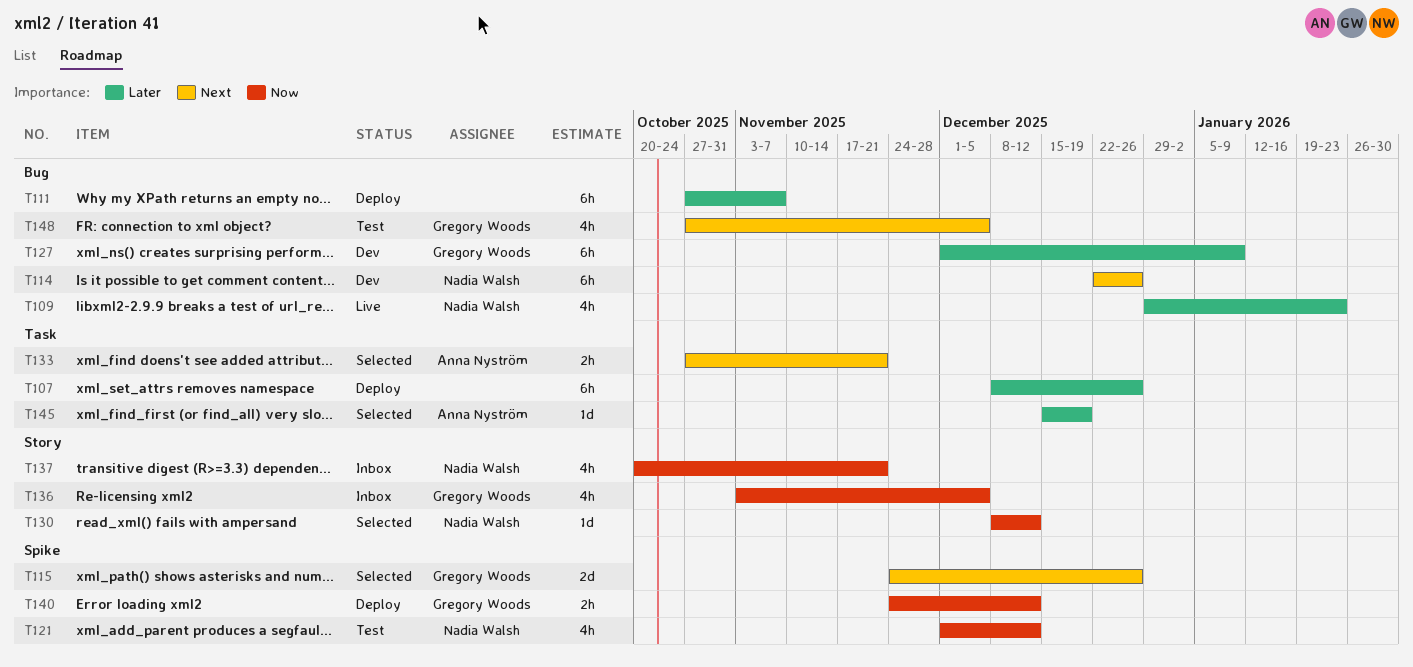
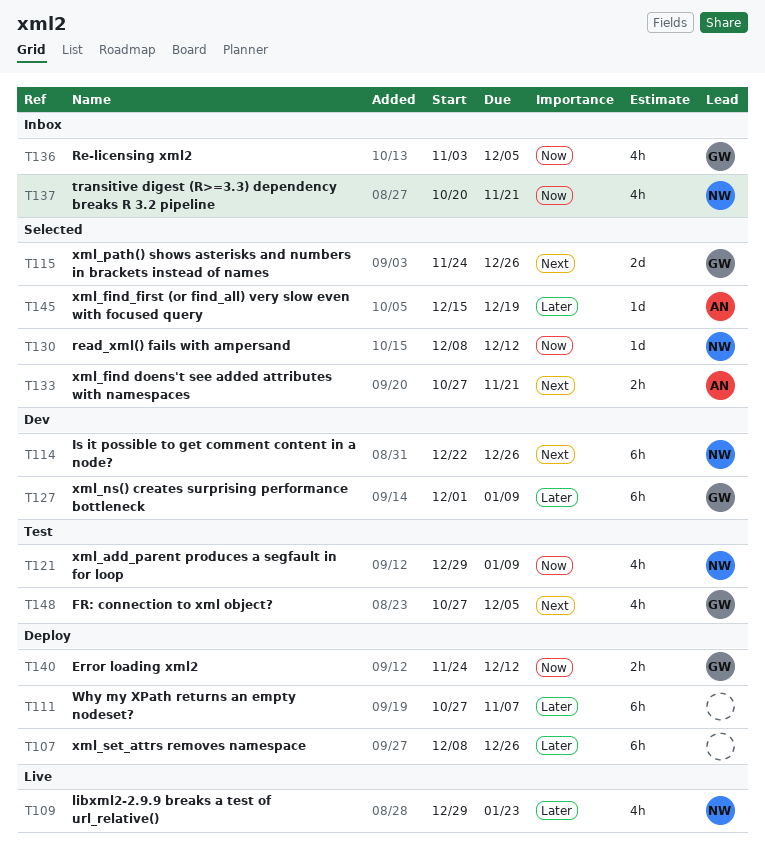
T121, start: Dec 1 -> Dec 29
T121, due: Dec 12 -> Jan 9

